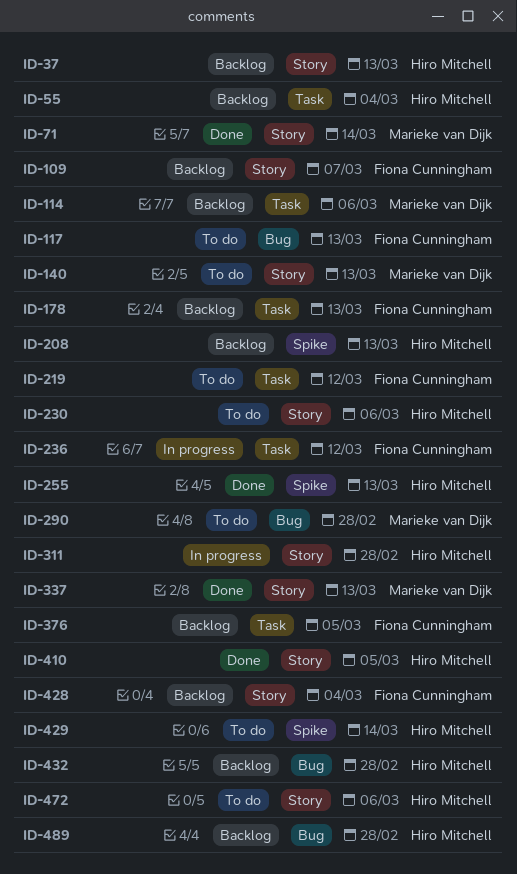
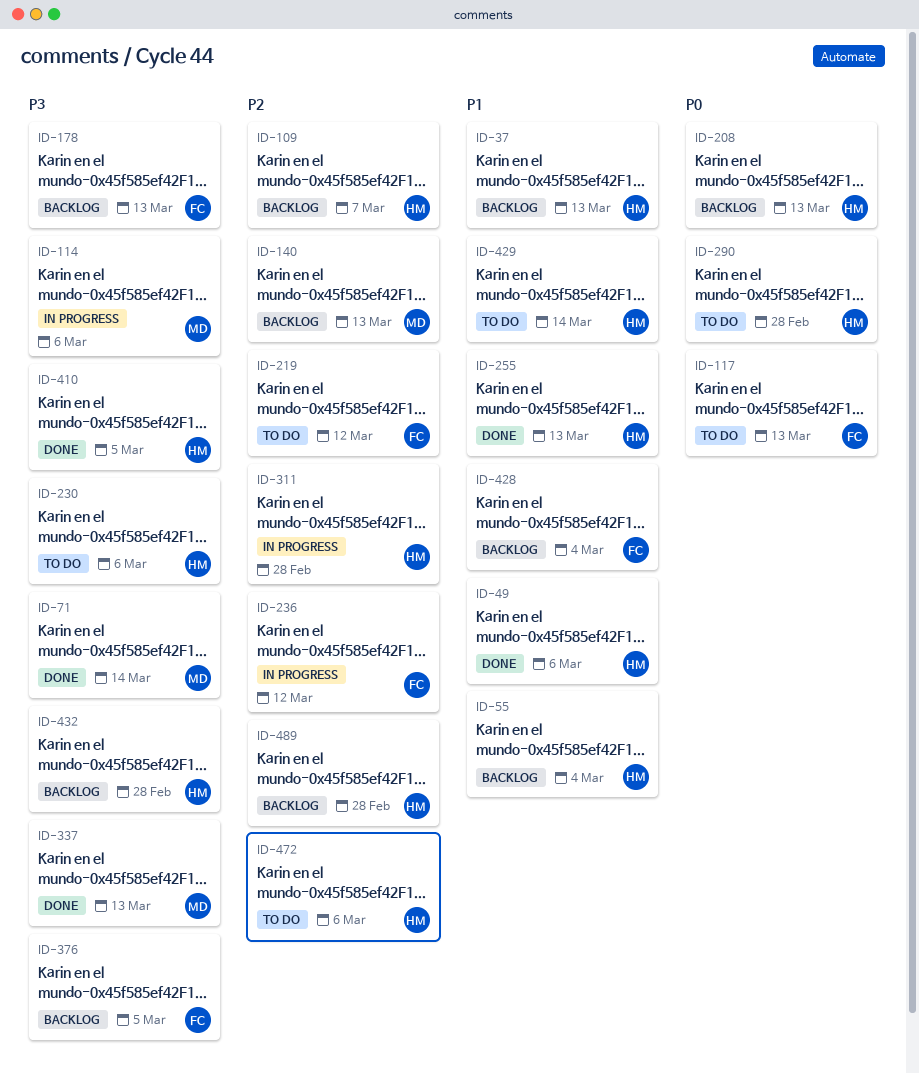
ID-49: none -> present
ID-109, owner: Fiona Cunningham -> Hiro Mitchell
ID-114, status: Backlog -> In progress
ID-140, status: To do -> Backlog
ID-290, owner: Marieke van Dijk -> Hiro Mitchell

